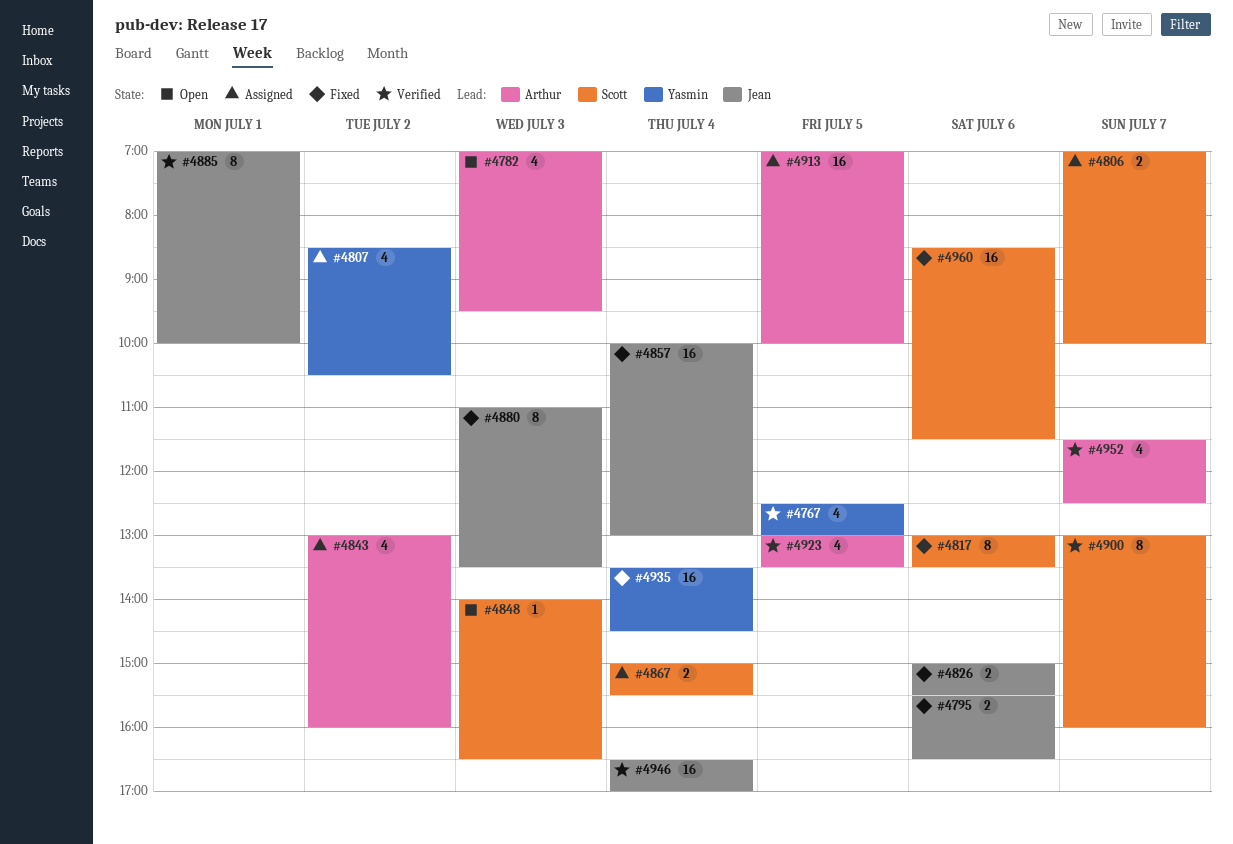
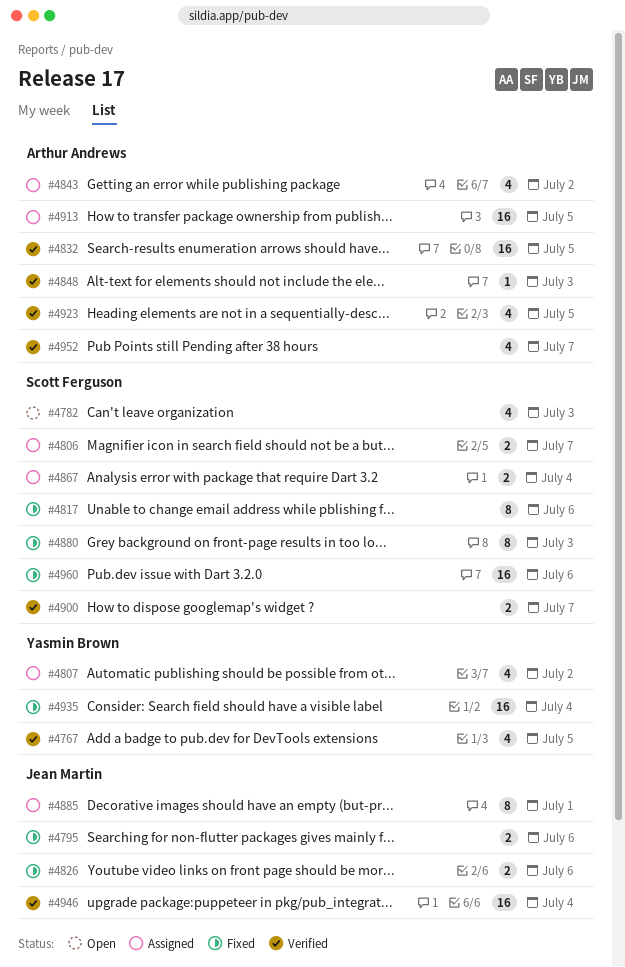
#4782, owner: Arthur Andrews -> Scott Ferguson
#4832: none -> present
#4848, status: Open -> Verified
#4848, owner: Scott Ferguson -> Arthur Andrews
#4857: present -> none
#4880, owner: Jean Martin -> Scott Ferguson
#4885, status: Verified -> Assigned
#4900, estimate: 8 -> 2

